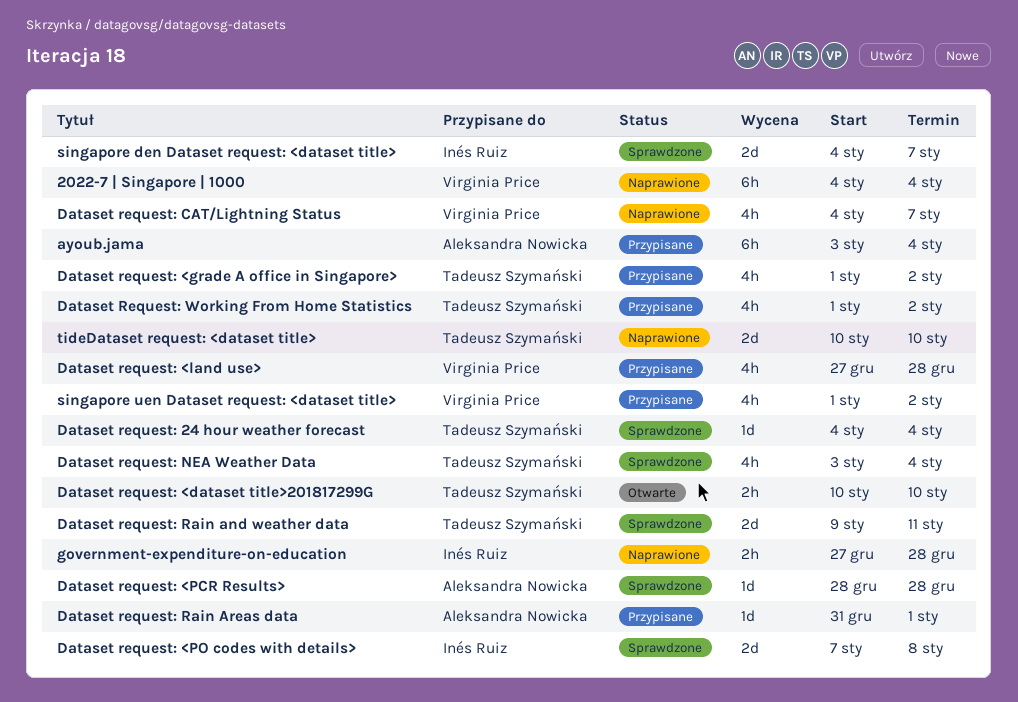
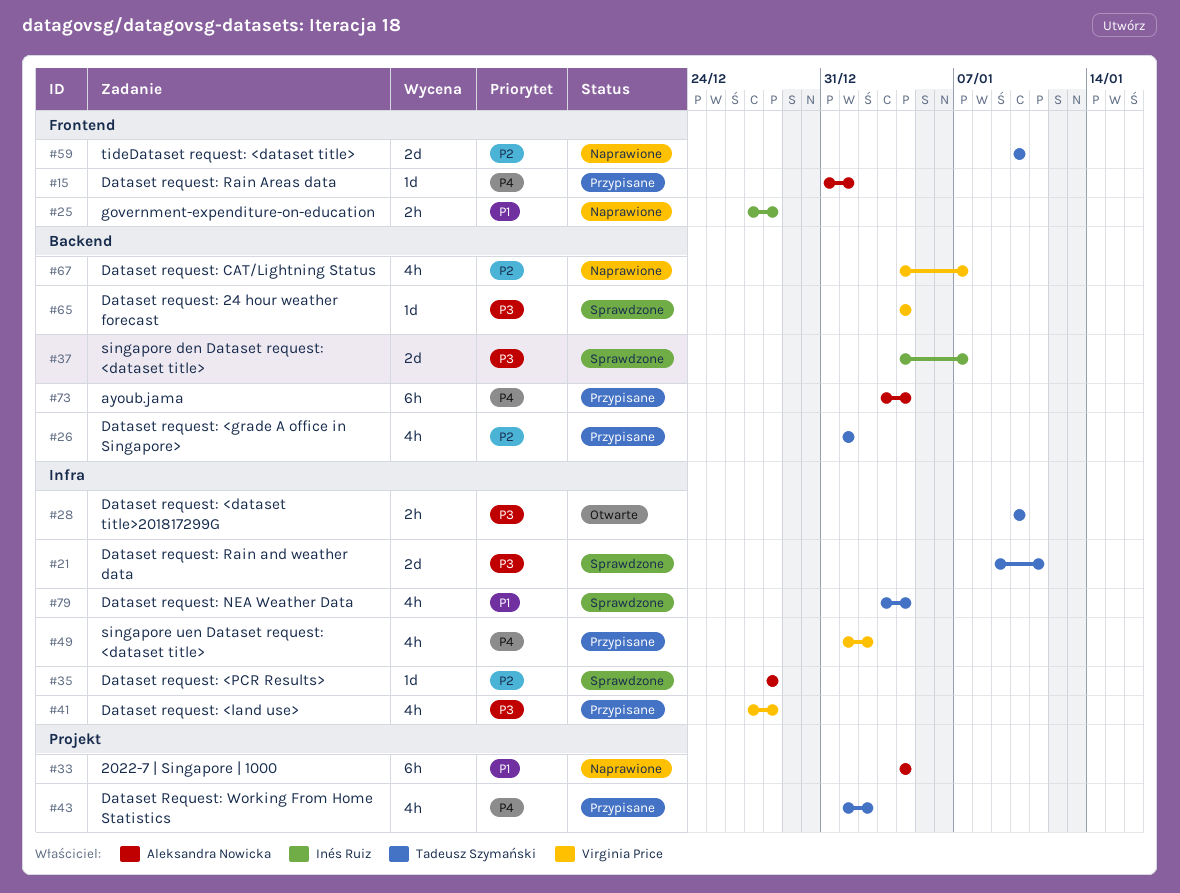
2022-7 | Singapore | 1000, owner: Virginia Price -> Aleksandra Nowicka
Dataset request: 24 hour weather forecast, owner: Tadeusz Szymański -> Virginia Price
Dataset request: <grade A office in Singapore>, due: Jan 2 -> Jan 1
Dataset request: <PO codes with details>: present -> none

